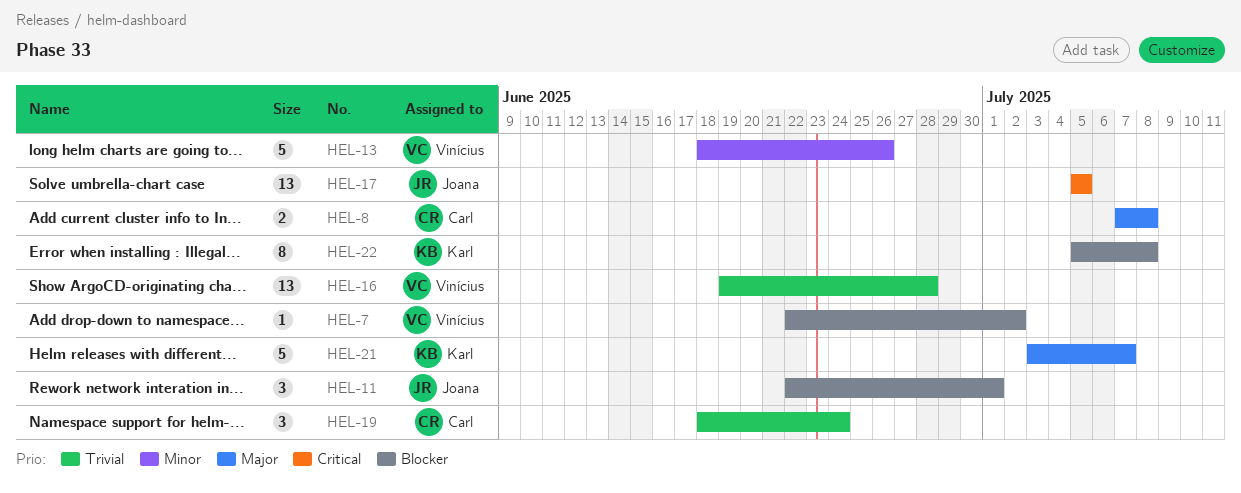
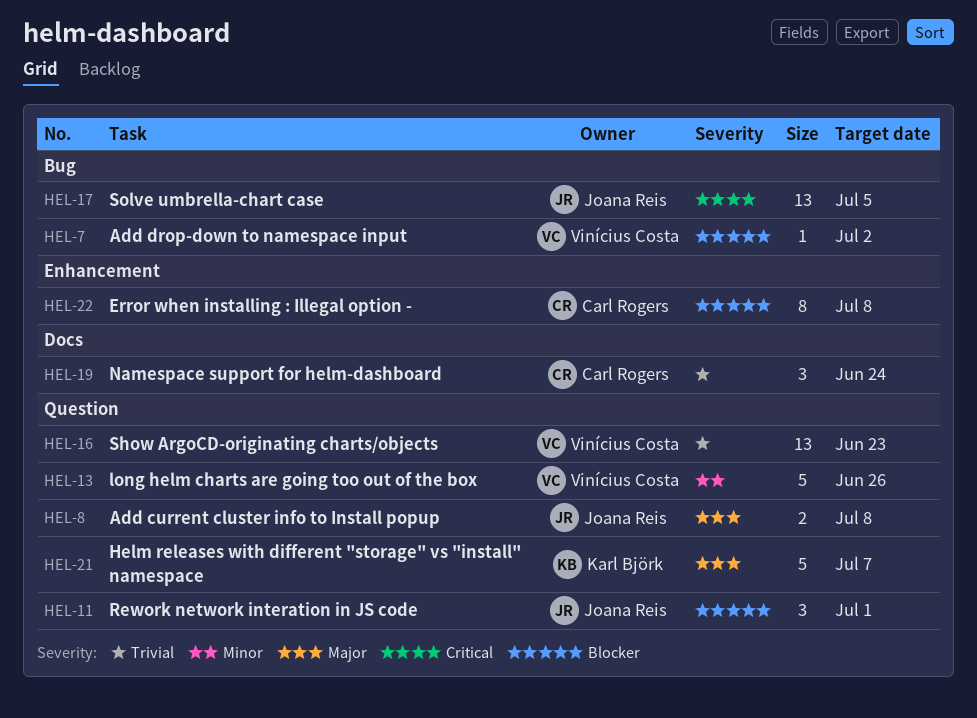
HEL-8, owner: Carl Rogers -> Joana Reis
HEL-16, due: Jun 28 -> Jun 23
HEL-22, owner: Karl Björk -> Carl Rogers

